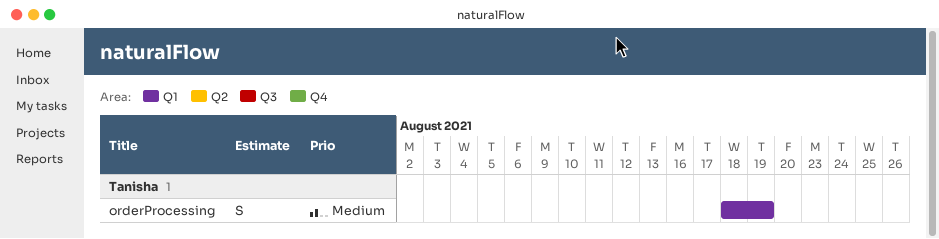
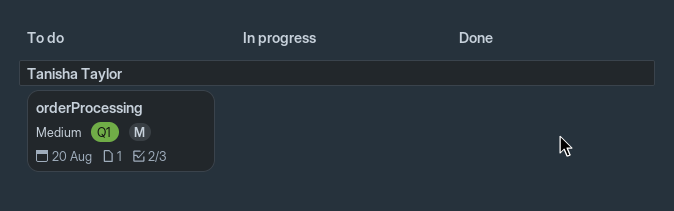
orderProcessing, estimate: S -> M
orderProcessing, due: Aug 19 -> Aug 20

